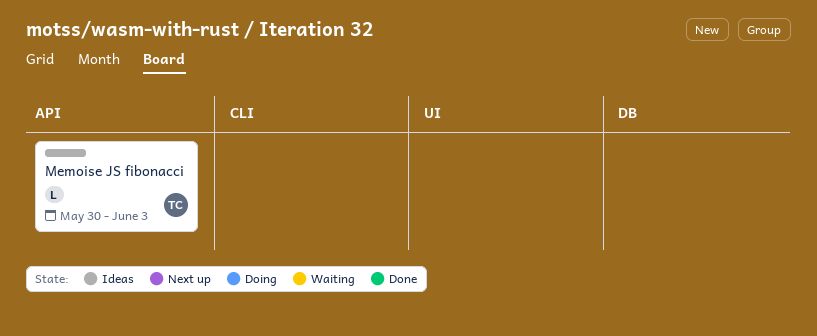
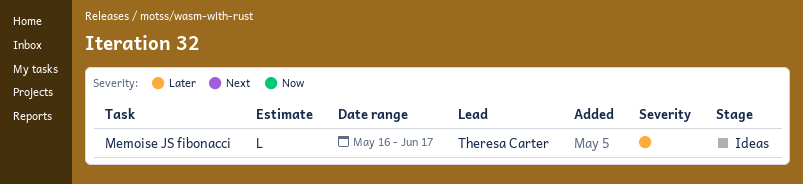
Memoise JS fibonacci, start: May 30 -> May 16
Memoise JS fibonacci, due: Jun 3 -> Jun 17

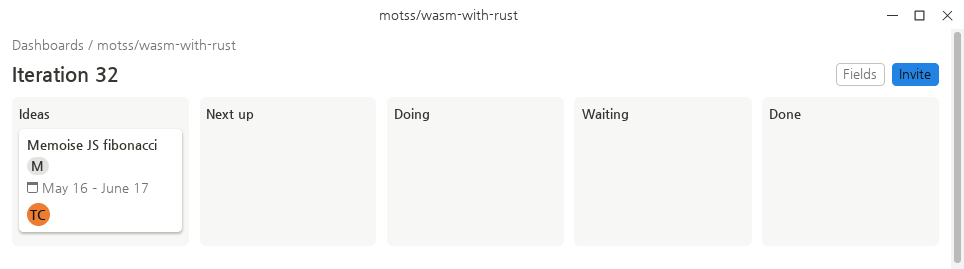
Memoise JS fibonacci, estimate: L -> M

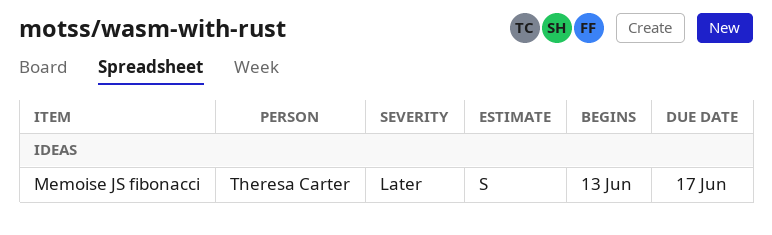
Memoise JS fibonacci, estimate: M -> S
Memoise JS fibonacci, start: May 16 -> Jun 13

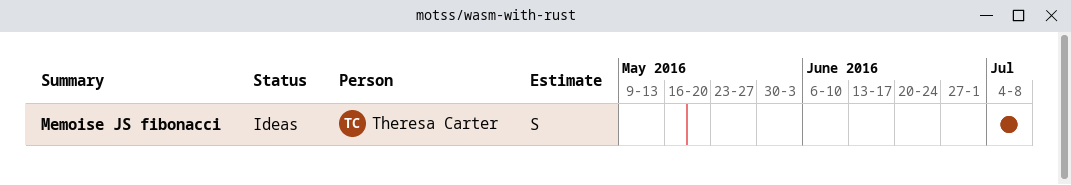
Memoise JS fibonacci, start: Jun 13 -> Jul 4
Memoise JS fibonacci, due: Jun 17 -> Jul 8

